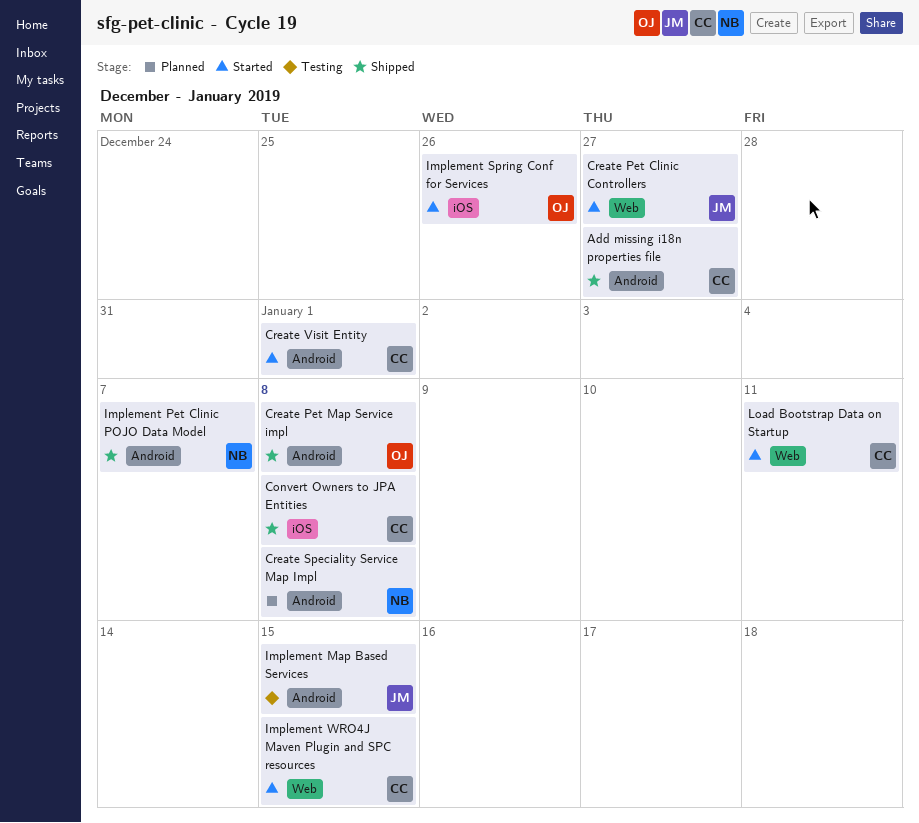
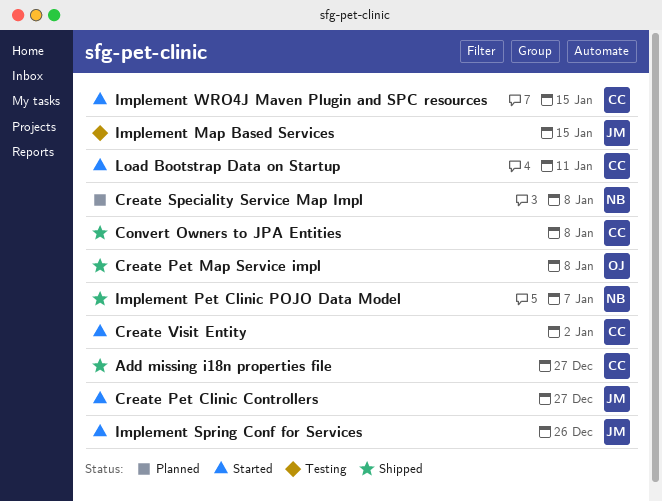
Create Visit Entity, due: Jan 1 -> Jan 2
Implement Spring Conf for Services, owner: OJ -> JM

